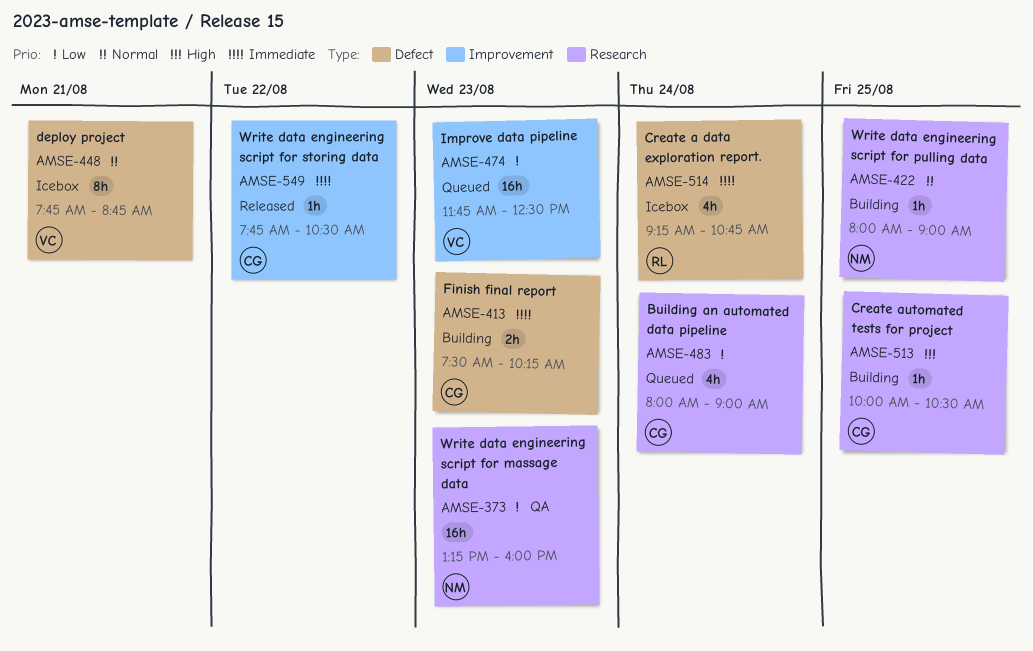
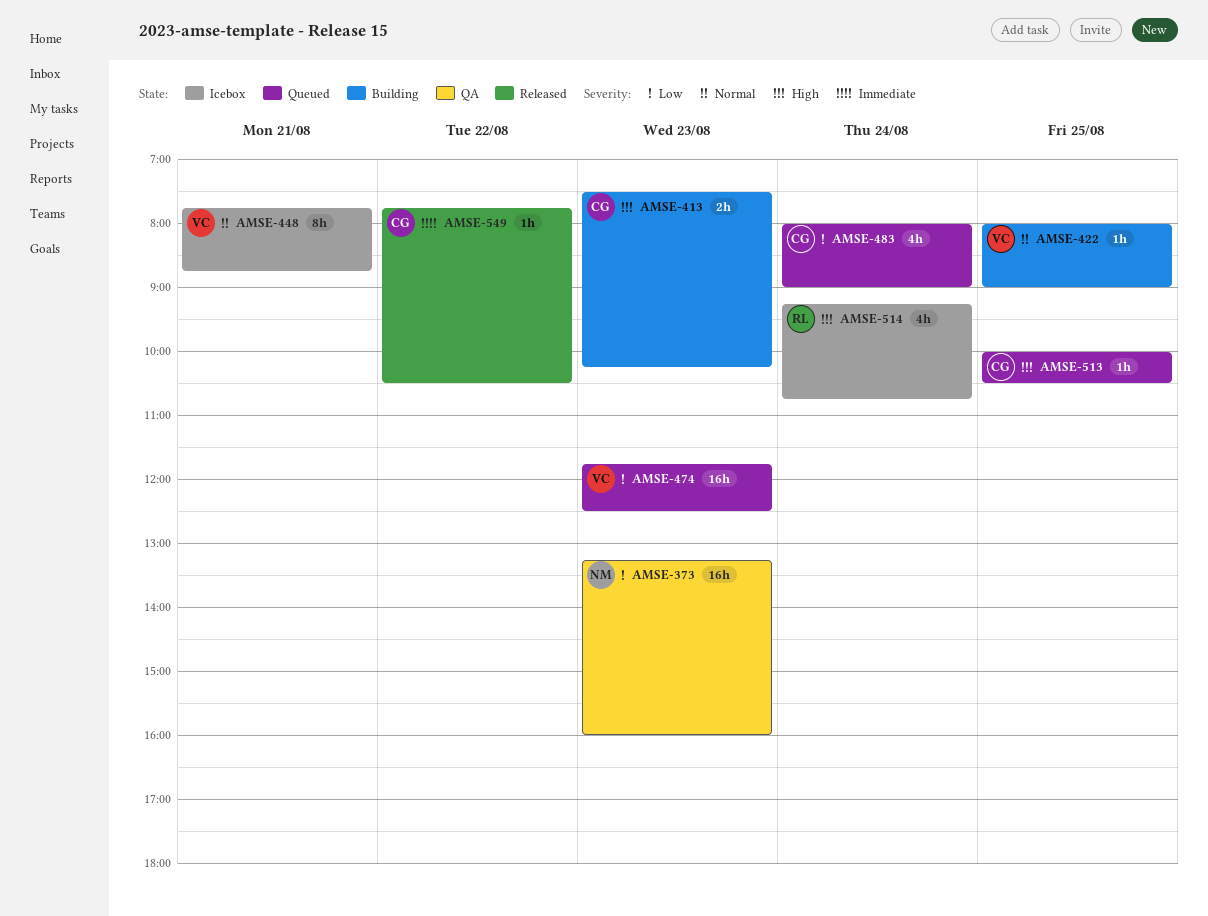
AMSE-413, priority: Immediate -> High
AMSE-422, owner: NM -> VC
AMSE-513, status: Building -> Queued
AMSE-514, priority: Immediate -> High

